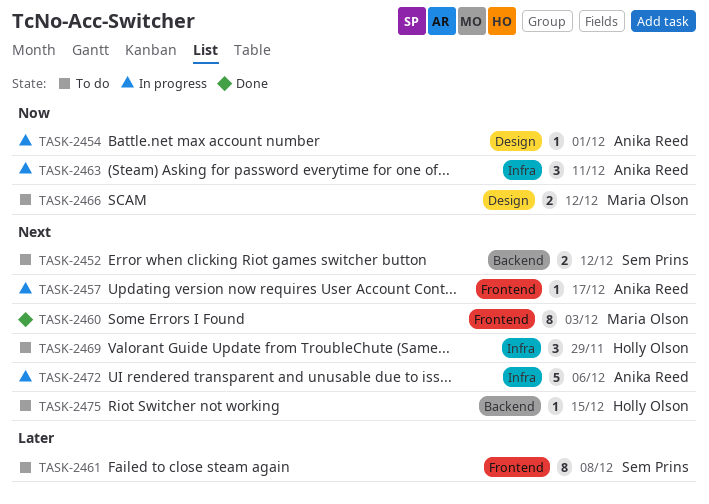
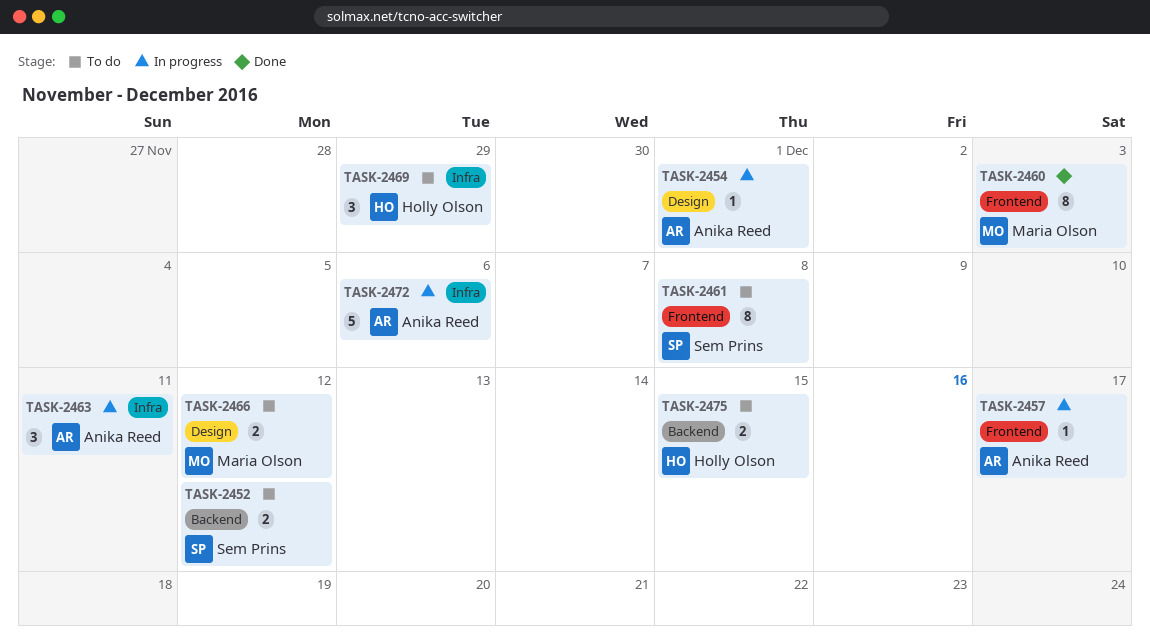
TASK-2475, estimate: 1 -> 2

